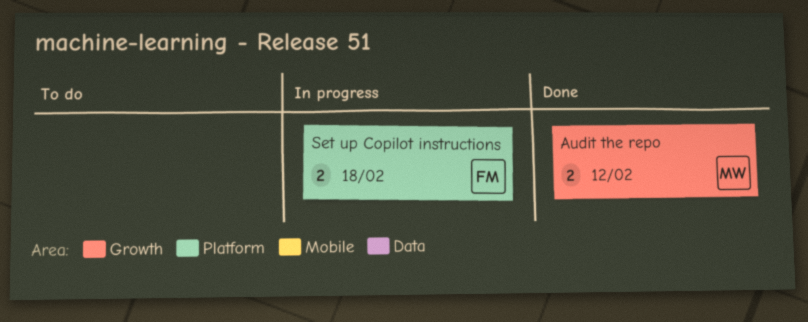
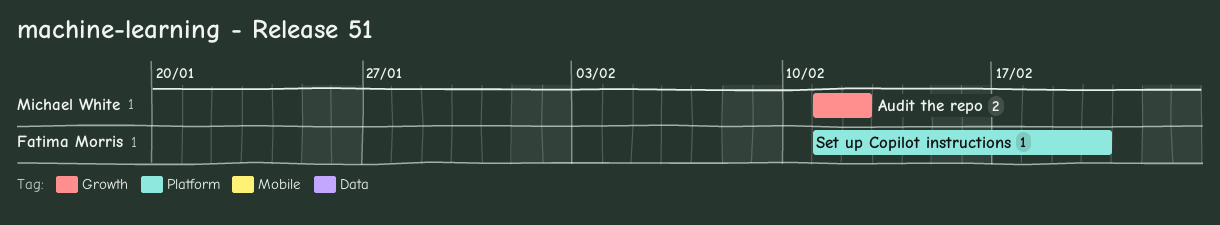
Set up Copilot instructions, estimate: 2 -> 1
Set up Copilot instructions, due: Feb 18 -> Feb 20

